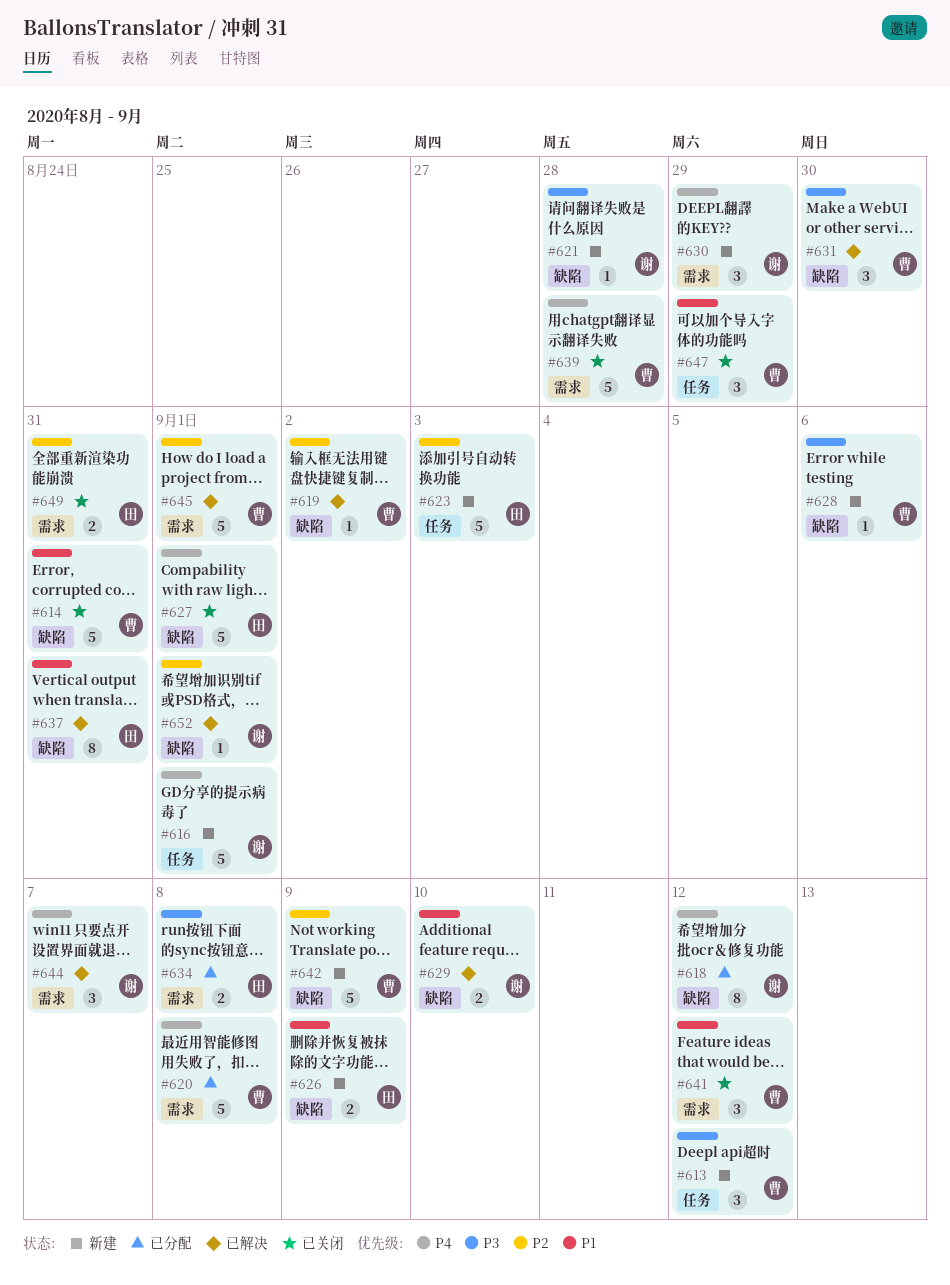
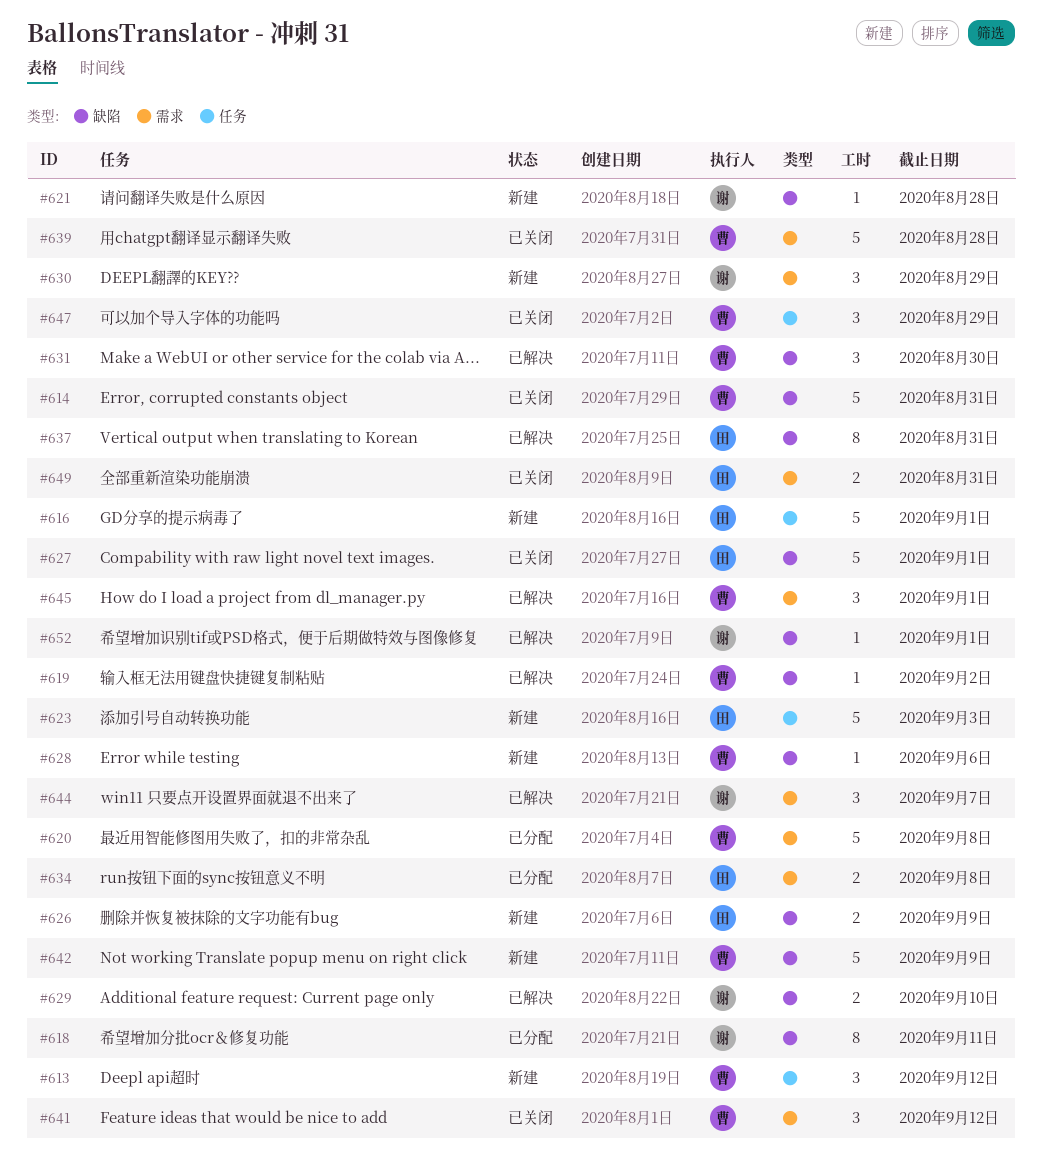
#616, owner: 谢 -> 田
#618, due: Sep 12 -> Sep 11
#645, estimate: 5 -> 3

